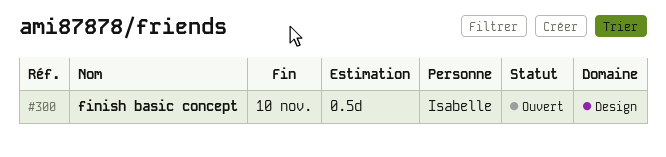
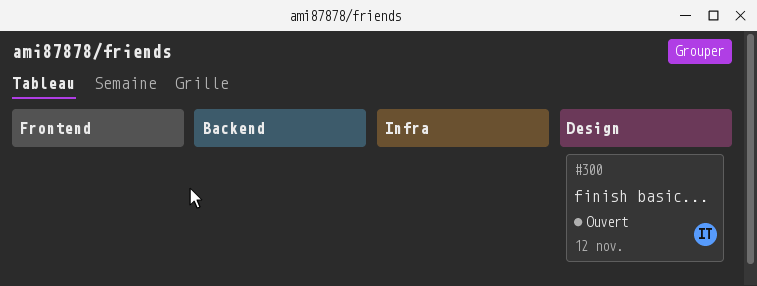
#300, due: Nov 10 -> Nov 12

